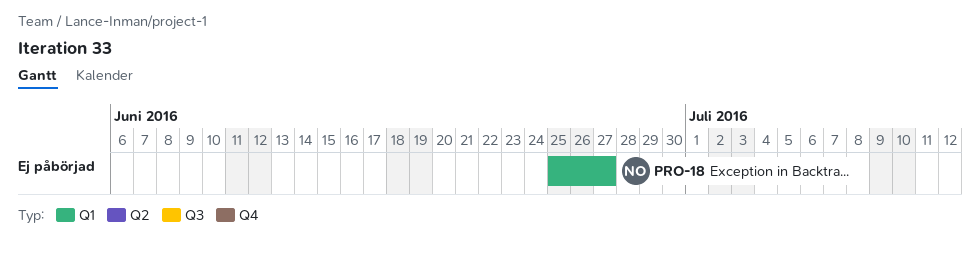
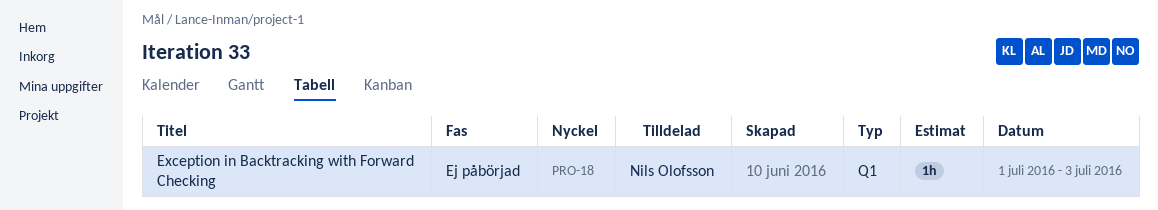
PRO-18, start: Jun 25 -> Jul 1
PRO-18, due: Jun 27 -> Jul 3

